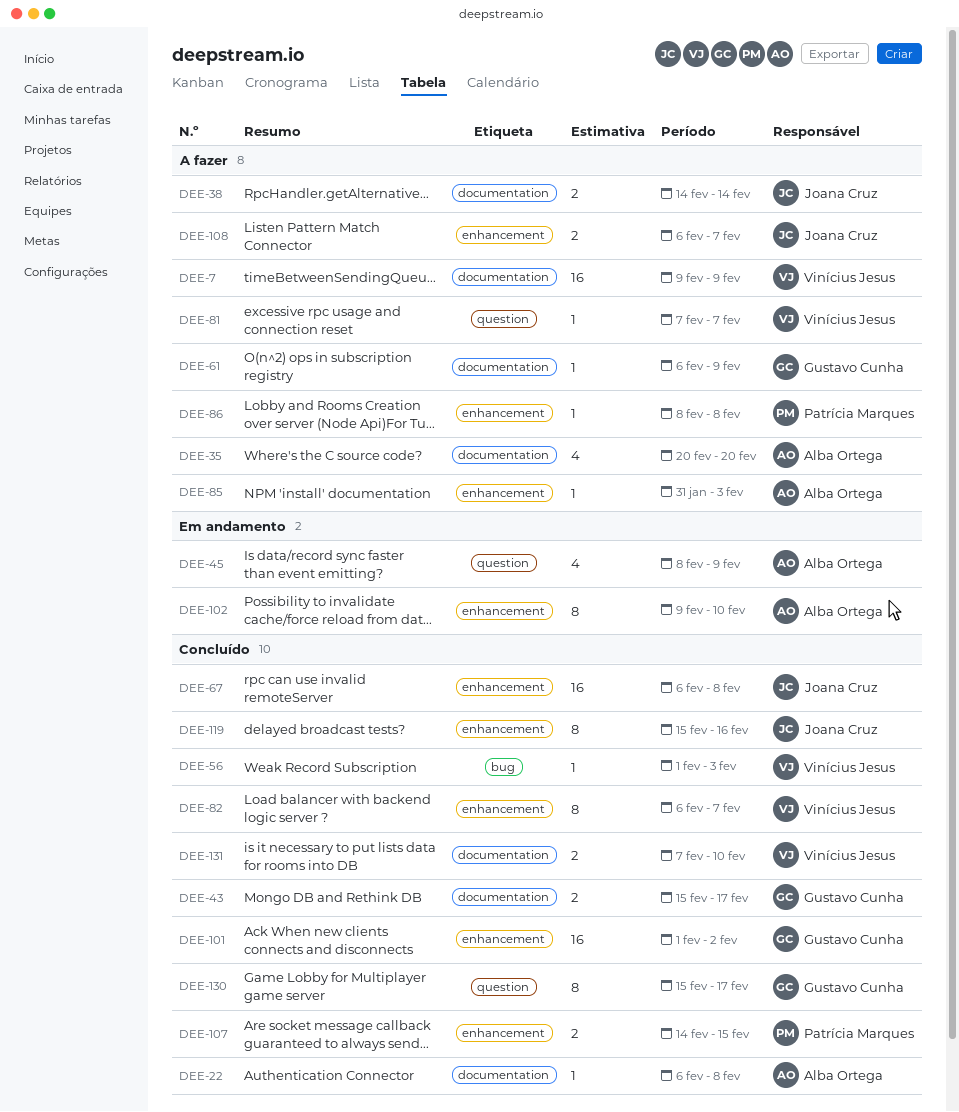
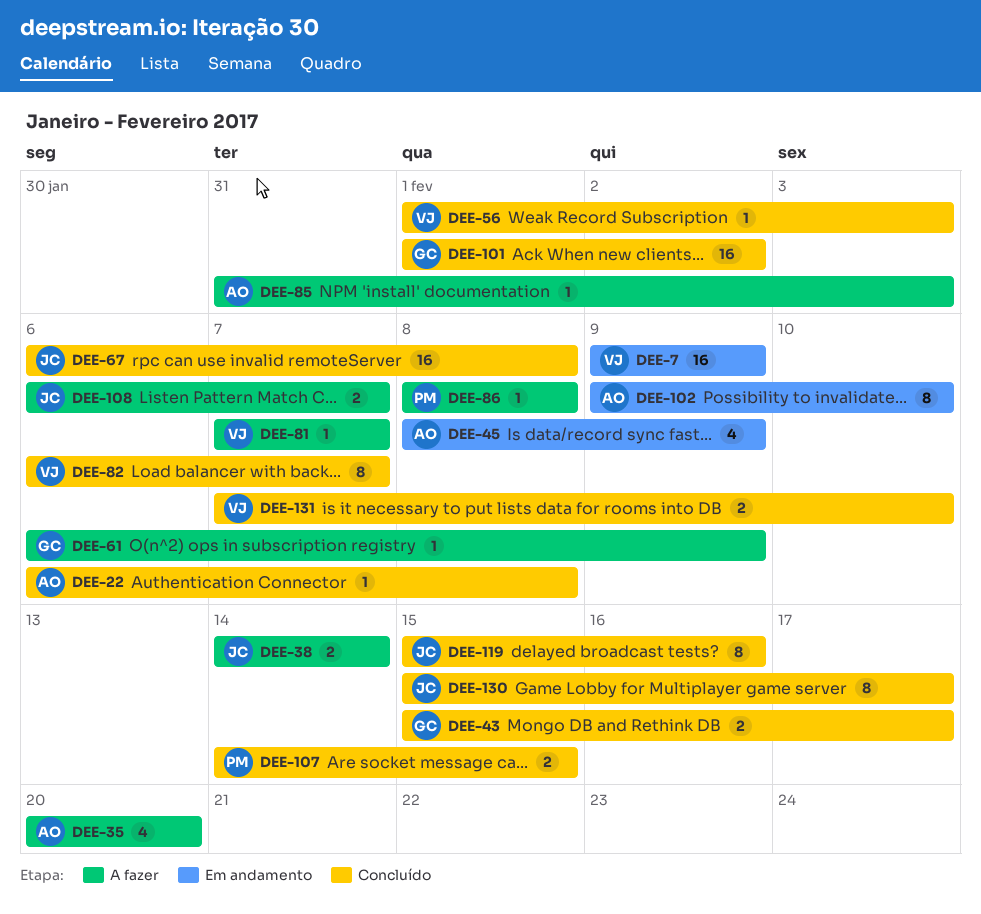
DEE-7, status: A fazer -> Em andamento
DEE-130, owner: Gustavo Cunha -> Joana Cruz

